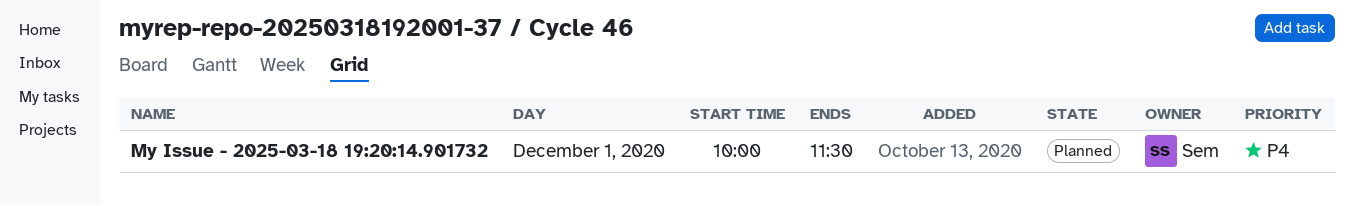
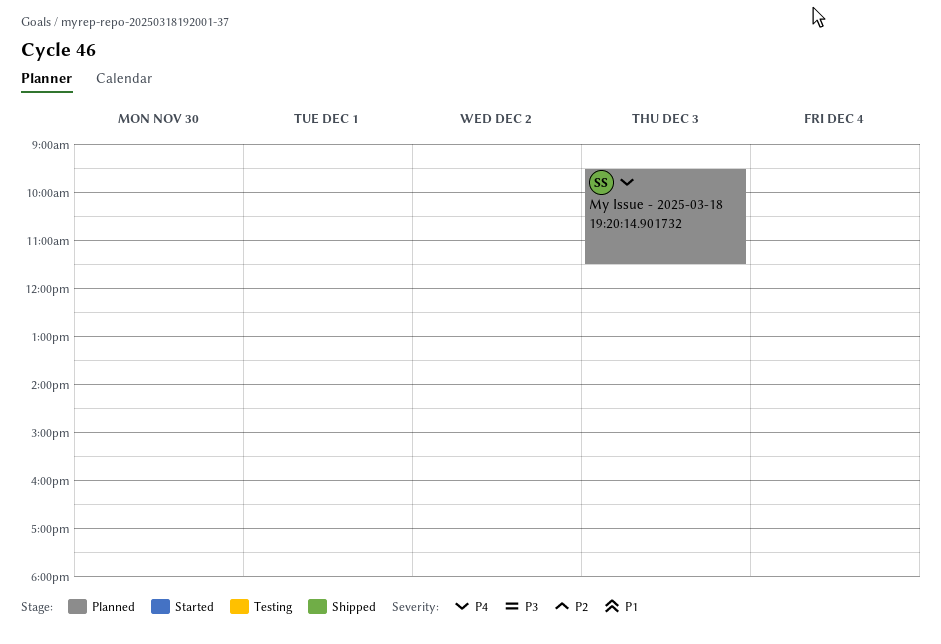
My Issue - 2025-03-18 19:20:14.901732, day: Dec 1 -> Dec 3
My Issue - 2025-03-18 19:20:14.901732, begins: 10:00 -> 09:30

